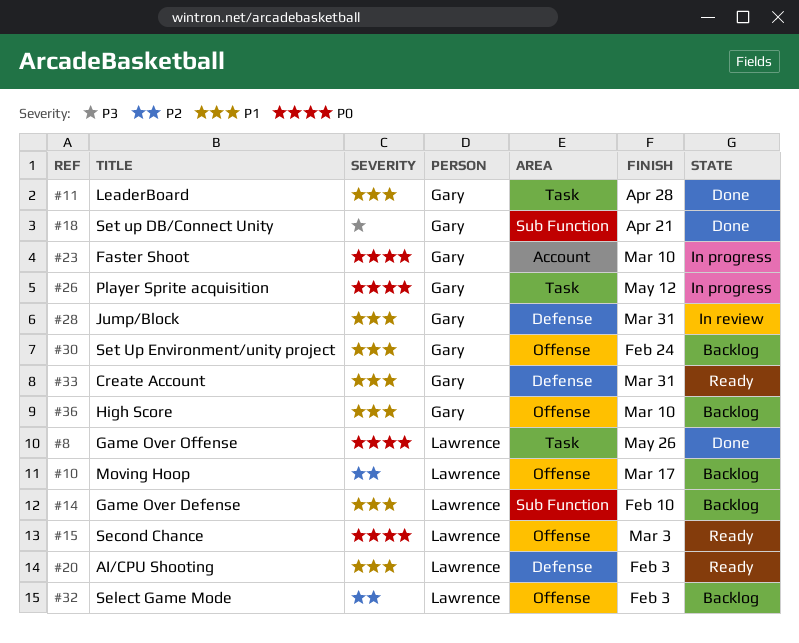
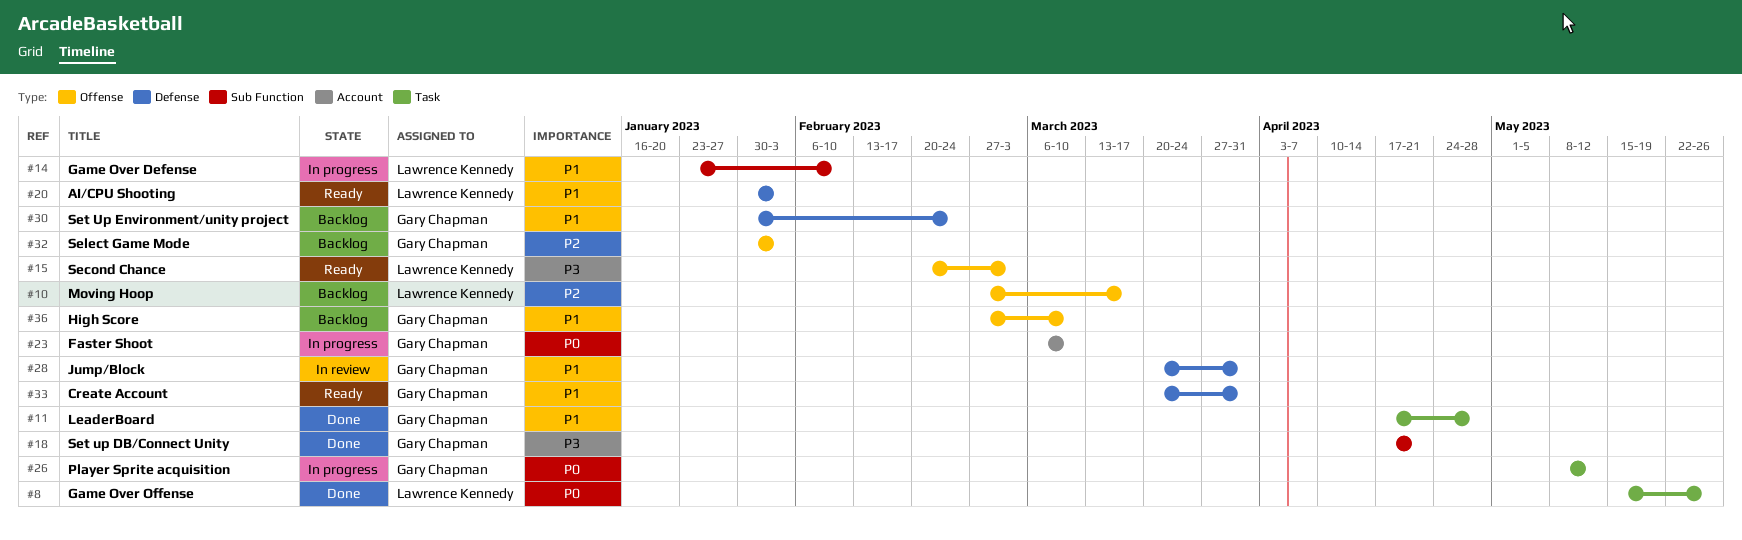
#14, status: Backlog -> In progress
#15, priority: P0 -> P3
#30, label: Offense -> Defense
#32, owner: Lawrence Kennedy -> Gary Chapman

